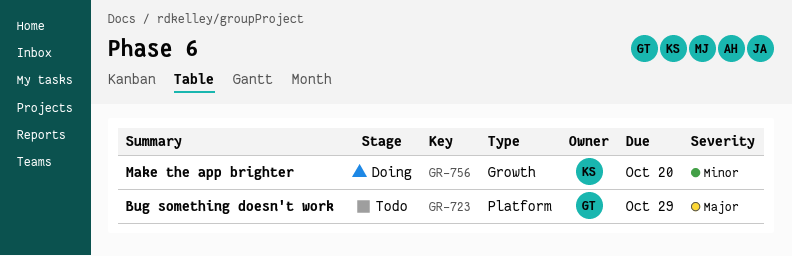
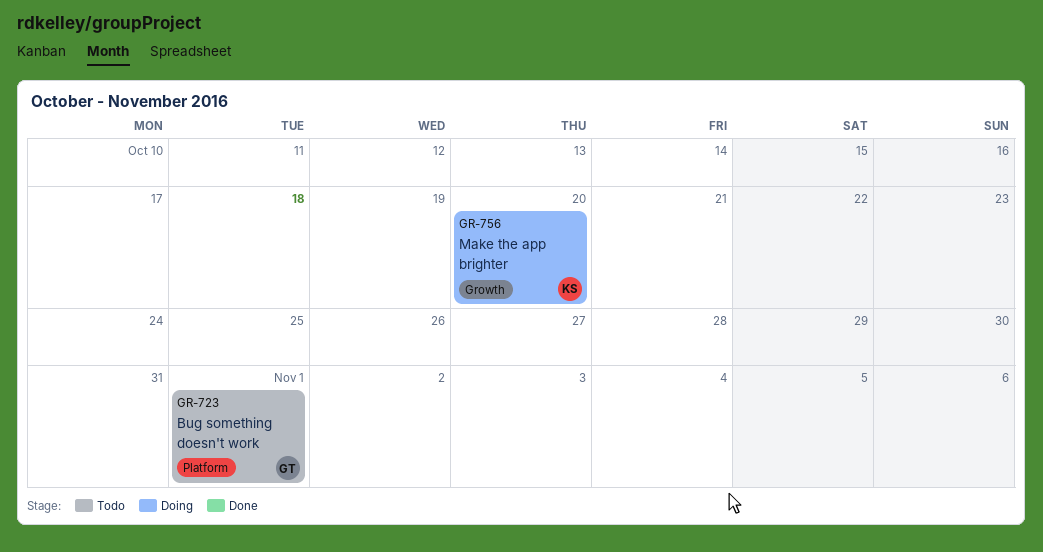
GR-723, due: Oct 29 -> Nov 1

